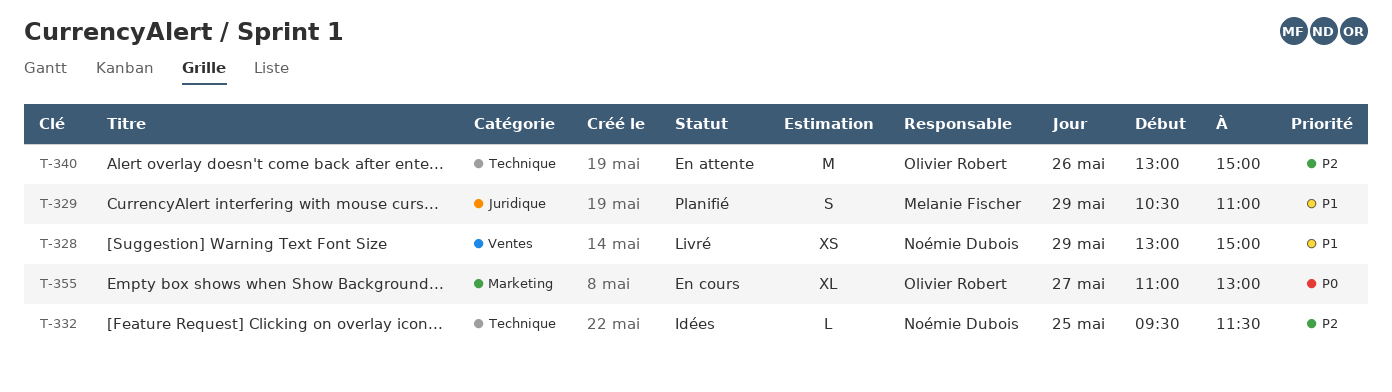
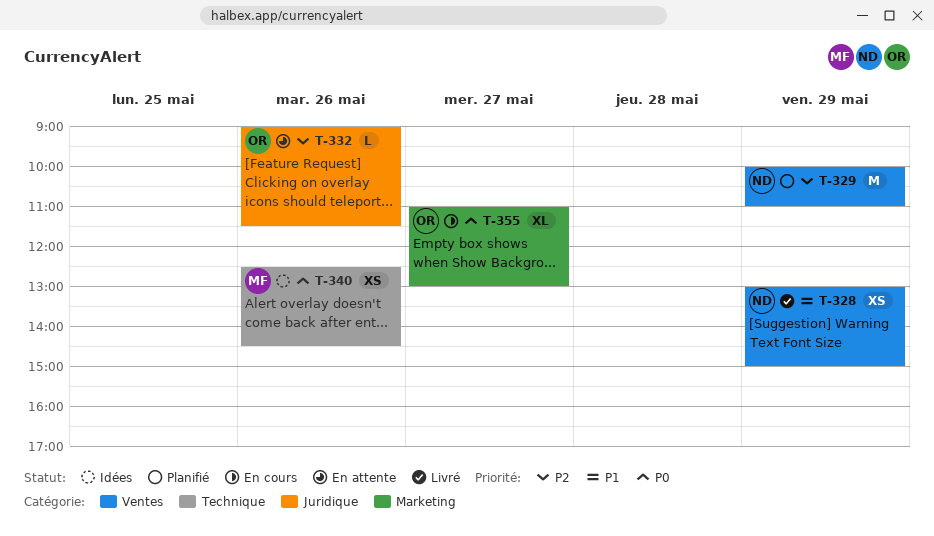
T-329, owner: Melanie Fischer -> Noémie Dubois
T-329, priority: P1 -> P2
T-329, label: Juridique -> Ventes
T-329, estimate: S -> M
T-329, begins: 10:30 -> 10:00
T-332, status: Idées -> En attente
T-332, owner: Noémie Dubois -> Olivier Robert
T-332, label: Technique -> Juridique
T-332, day: May 25 -> May 26
T-332, begins: 09:30 -> 09:00
T-340, status: En attente -> Idées
T-340, owner: Olivier Robert -> Melanie Fischer
T-340, priority: P2 -> P0
T-340, estimate: M -> XS
T-340, begins: 13:00 -> 12:30
T-340, ends: 15:00 -> 14:30

